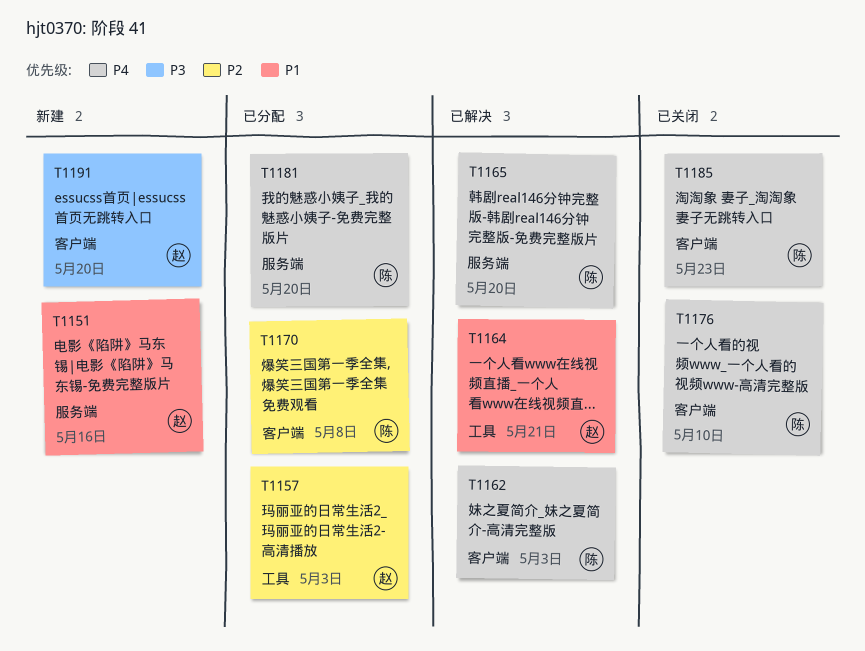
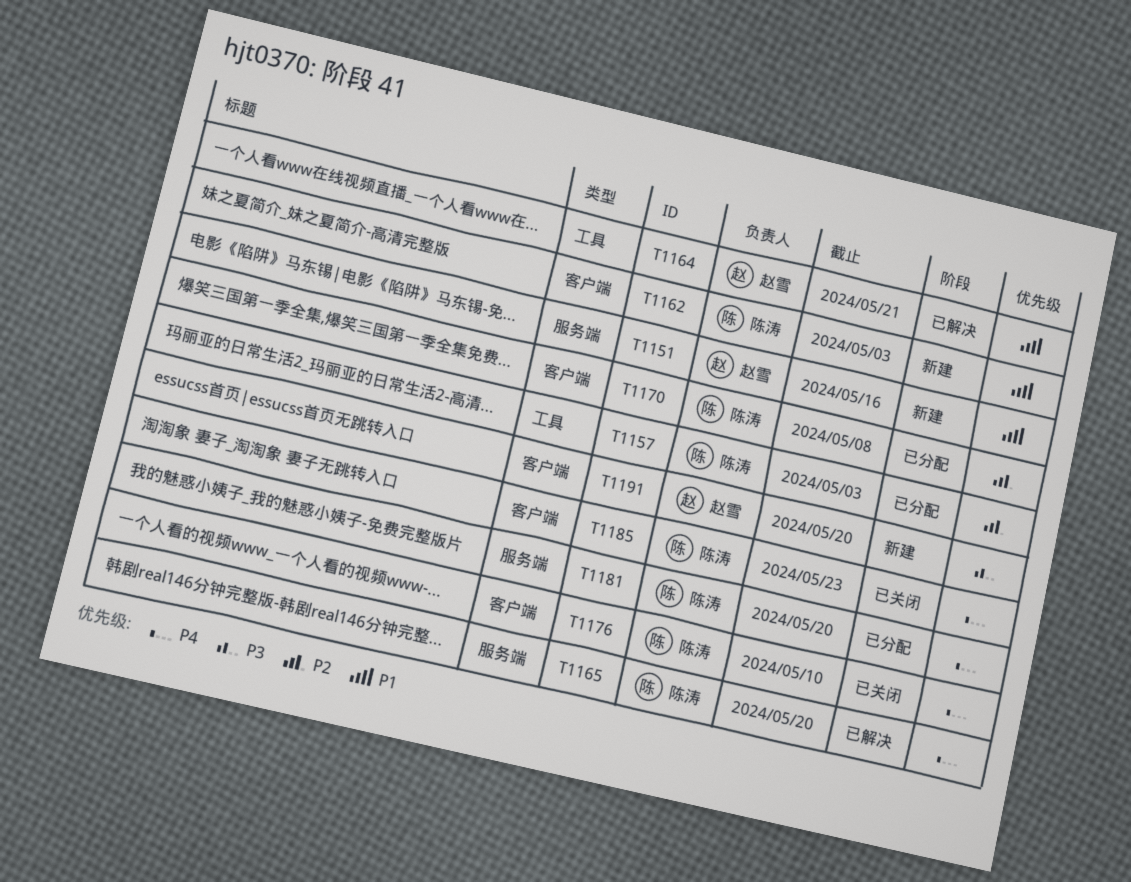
T1157, owner: 赵雪 -> 陈涛
T1162, status: 已解决 -> 新建
T1162, priority: P4 -> P1

